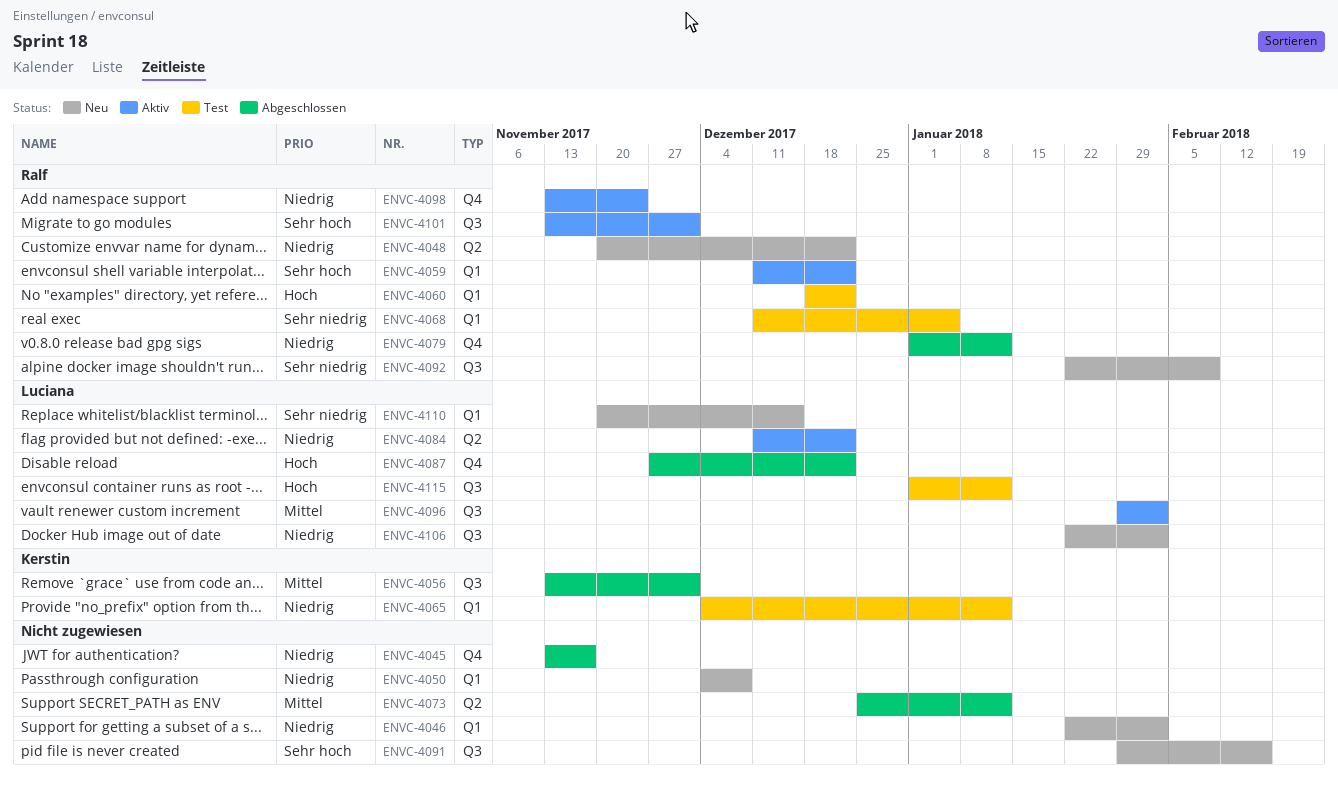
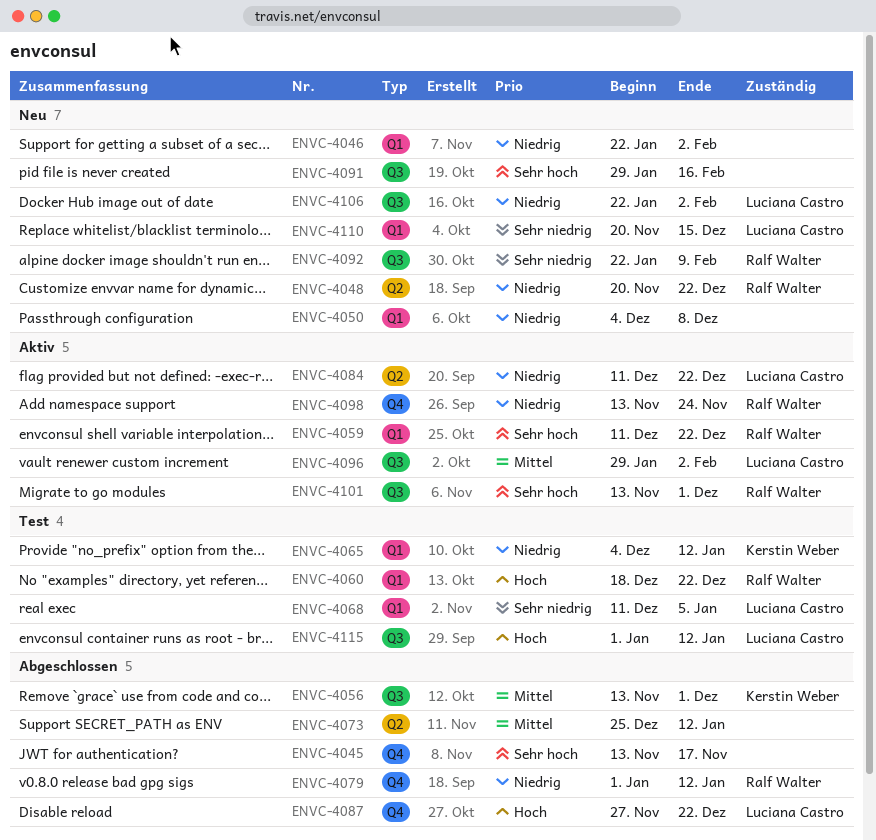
ENVC-4045, priority: Niedrig -> Sehr hoch
ENVC-4068, owner: Ralf Walter -> Luciana Castro

